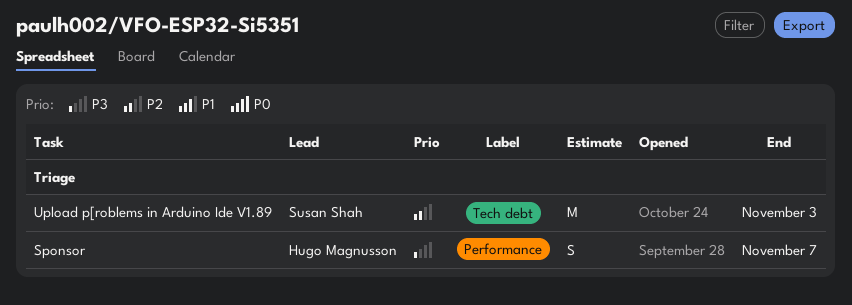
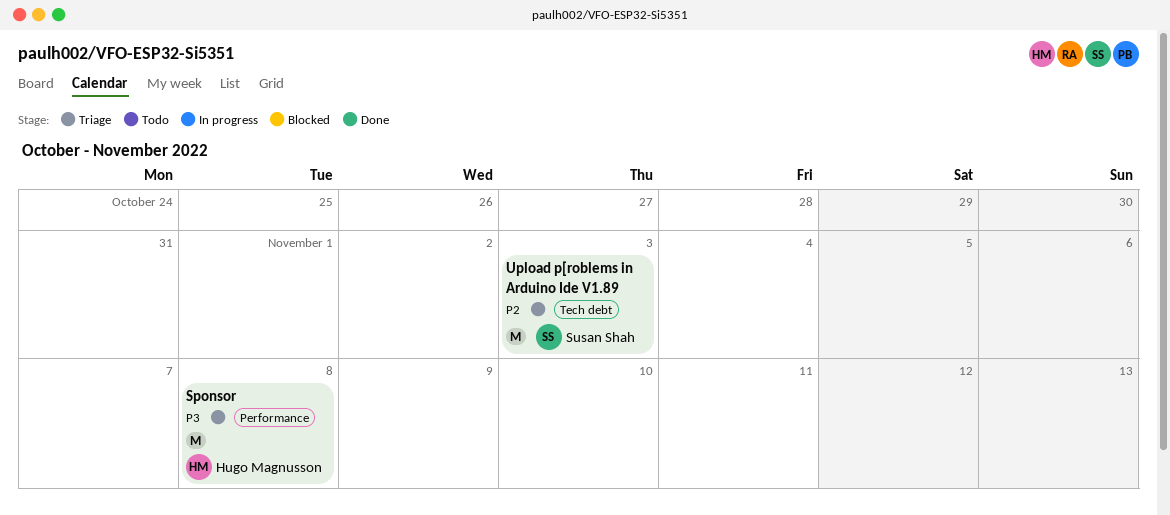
Sponsor, estimate: S -> M
Sponsor, due: Nov 7 -> Nov 8

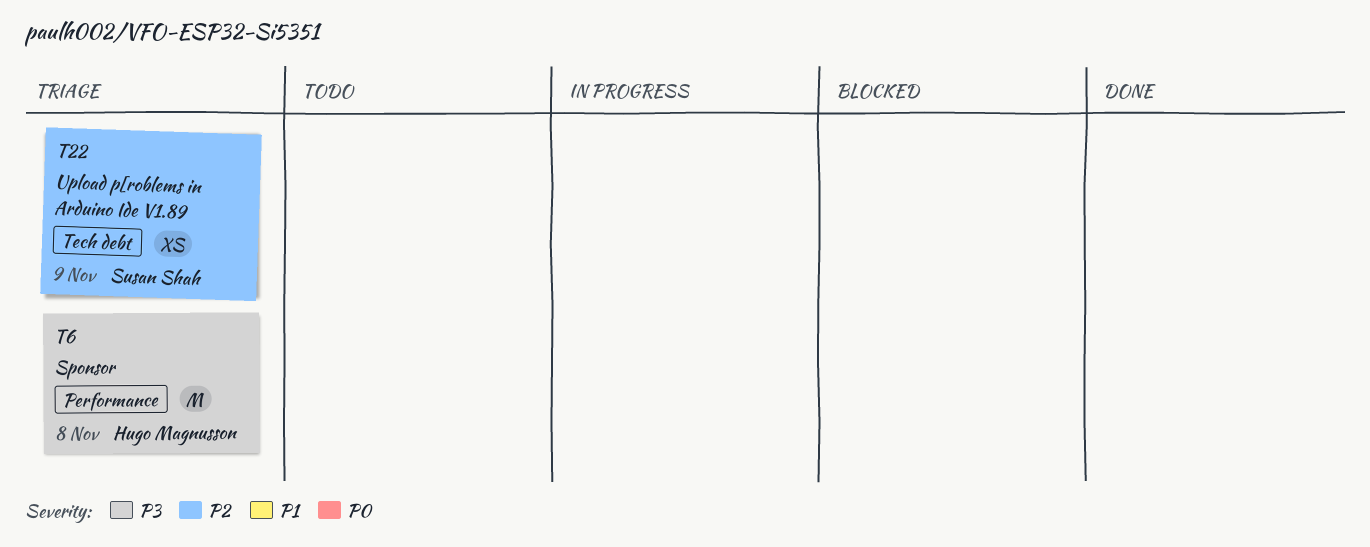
Upload p[roblems in Arduino Ide V1.89, estimate: M -> XS
Upload p[roblems in Arduino Ide V1.89, due: Nov 3 -> Nov 9

